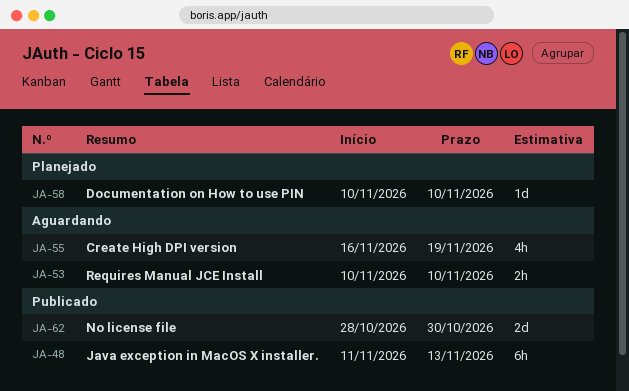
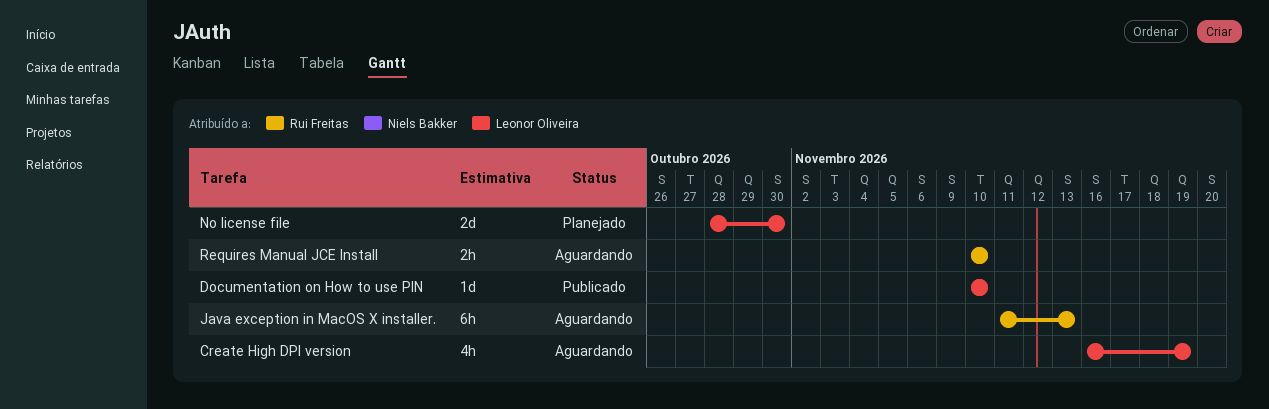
Documentation on How to use PIN, status: Planejado -> Publicado
Java exception in MacOS X installer., status: Publicado -> Aguardando
No license file, status: Publicado -> Planejado

